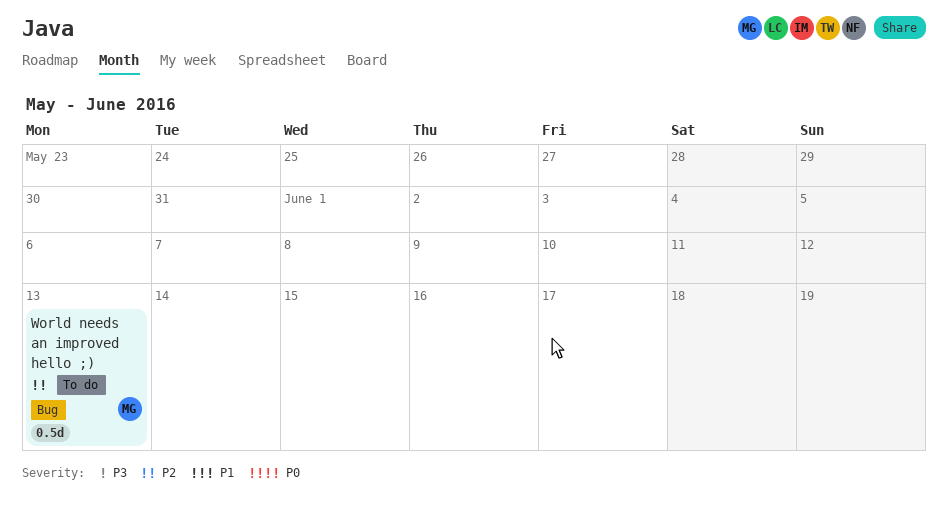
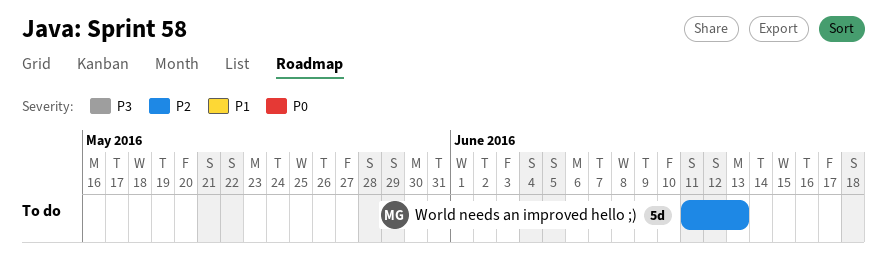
World needs an improved hello ;), estimate: 0.5d -> 5d

